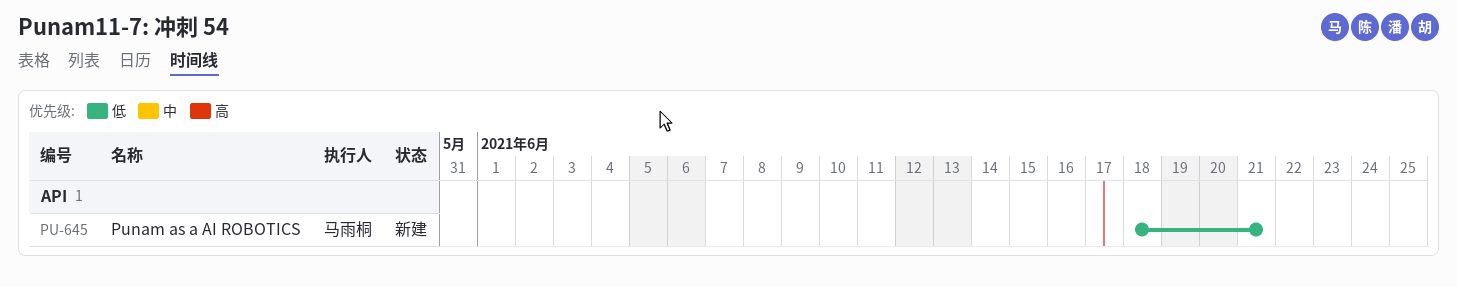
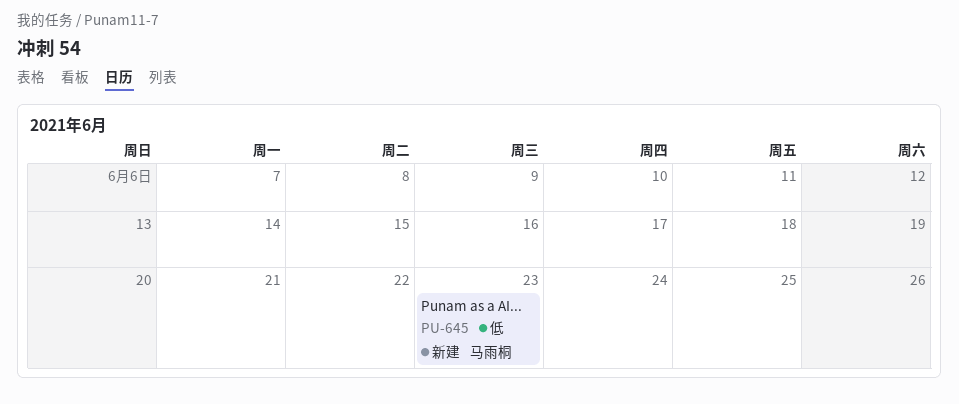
PU-645, due: Jun 21 -> Jun 23

